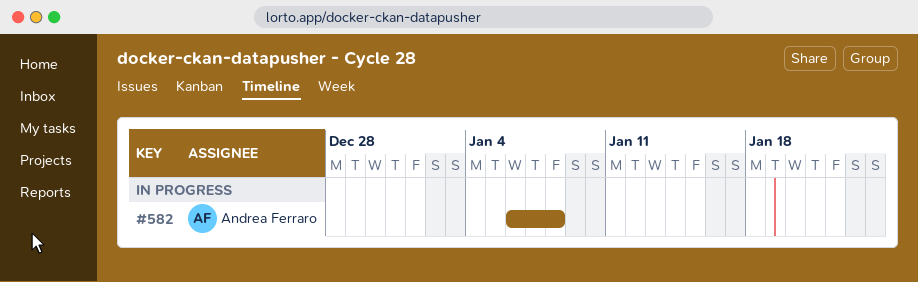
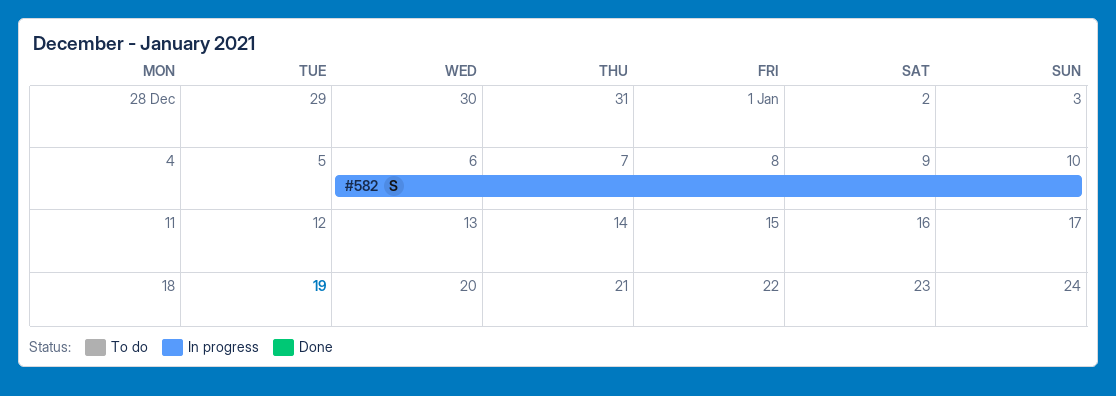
#582, due: Jan 8 -> Jan 10

